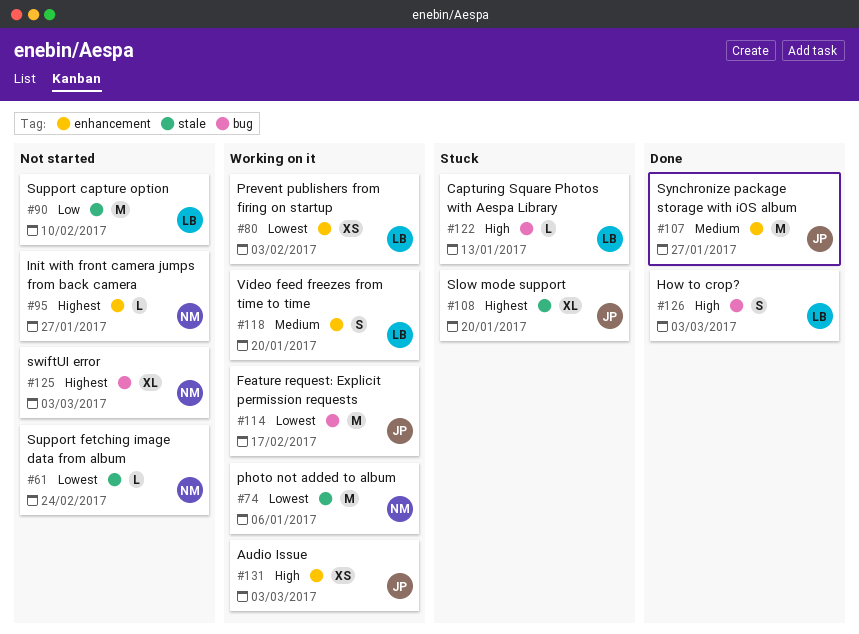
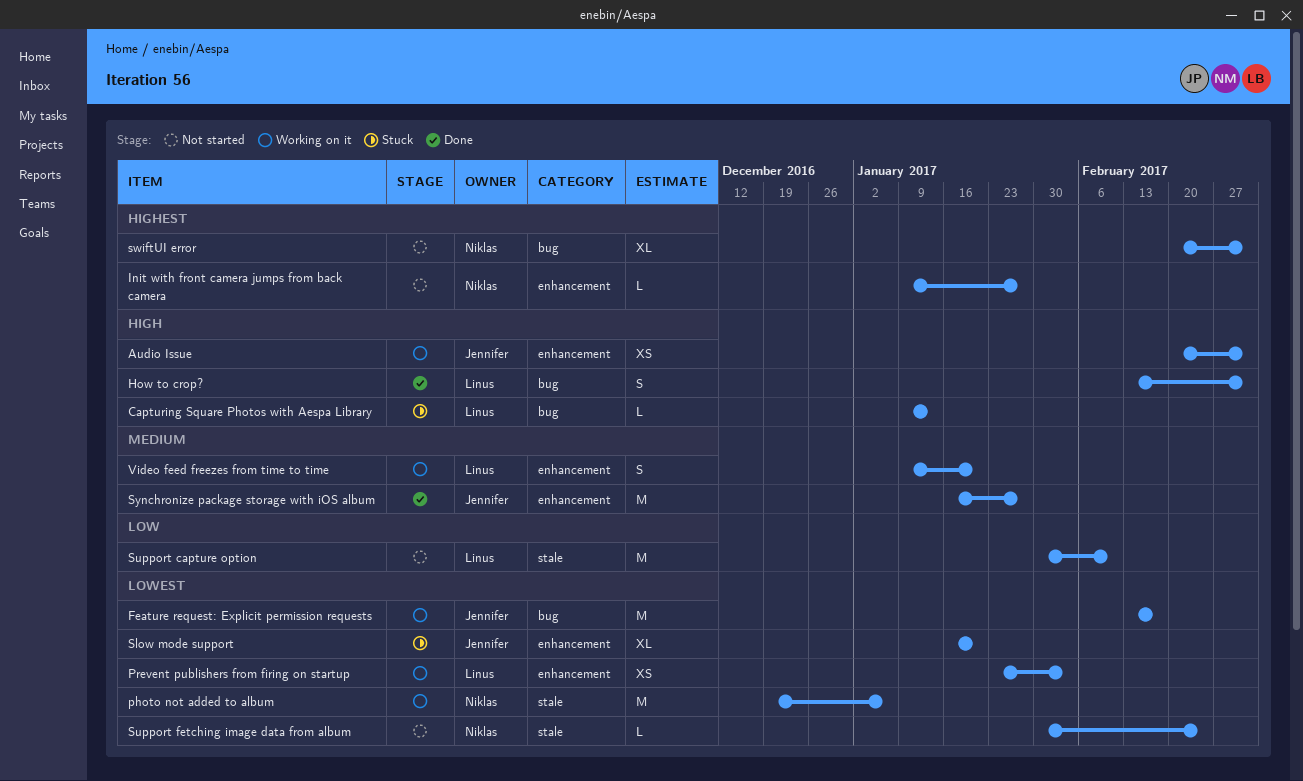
Slow mode support, priority: Highest -> Lowest
Slow mode support, label: stale -> enhancement

